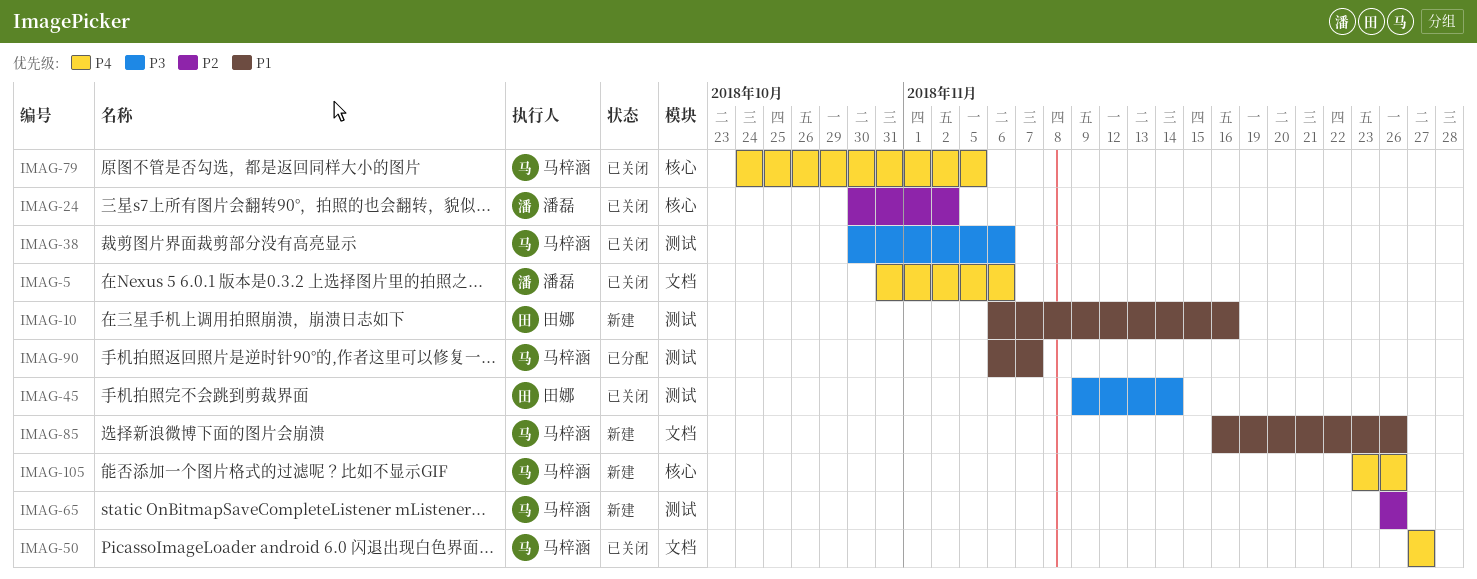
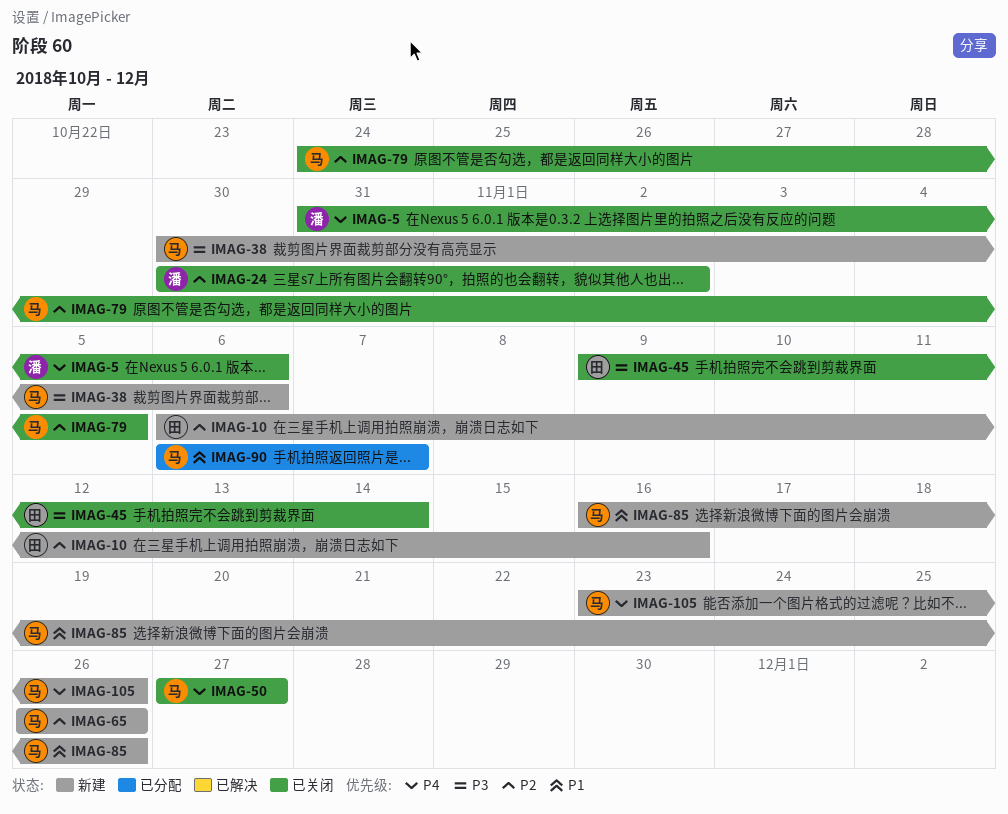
IMAG-10, priority: P1 -> P2
IMAG-38, status: 已关闭 -> 新建
IMAG-79, priority: P4 -> P2

